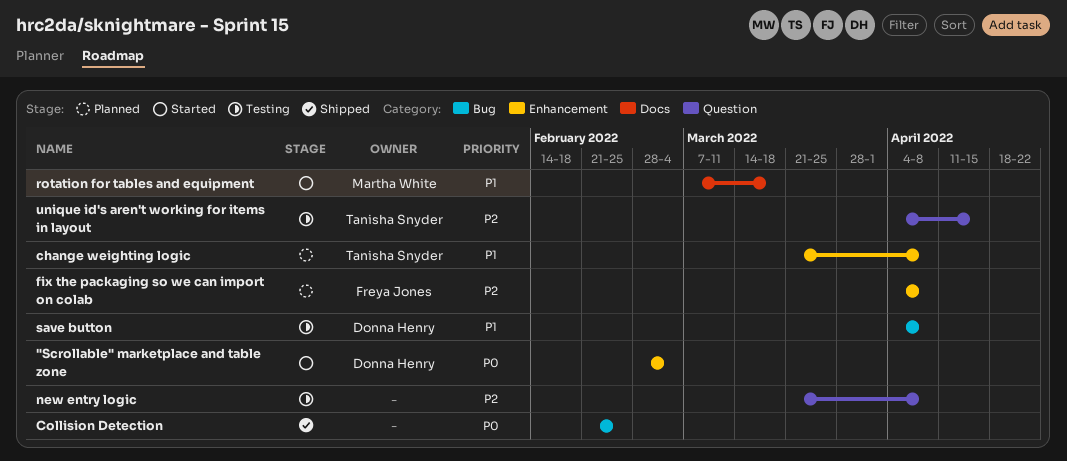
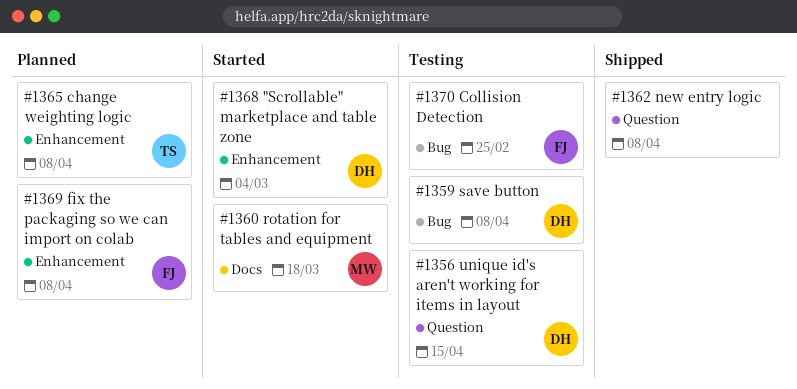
Collision Detection, status: Shipped -> Testing
Collision Detection, owner: none -> Freya Jones
new entry logic, status: Testing -> Shipped
unique id's aren't working for items in layout, owner: Tanisha Snyder -> Donna Henry

